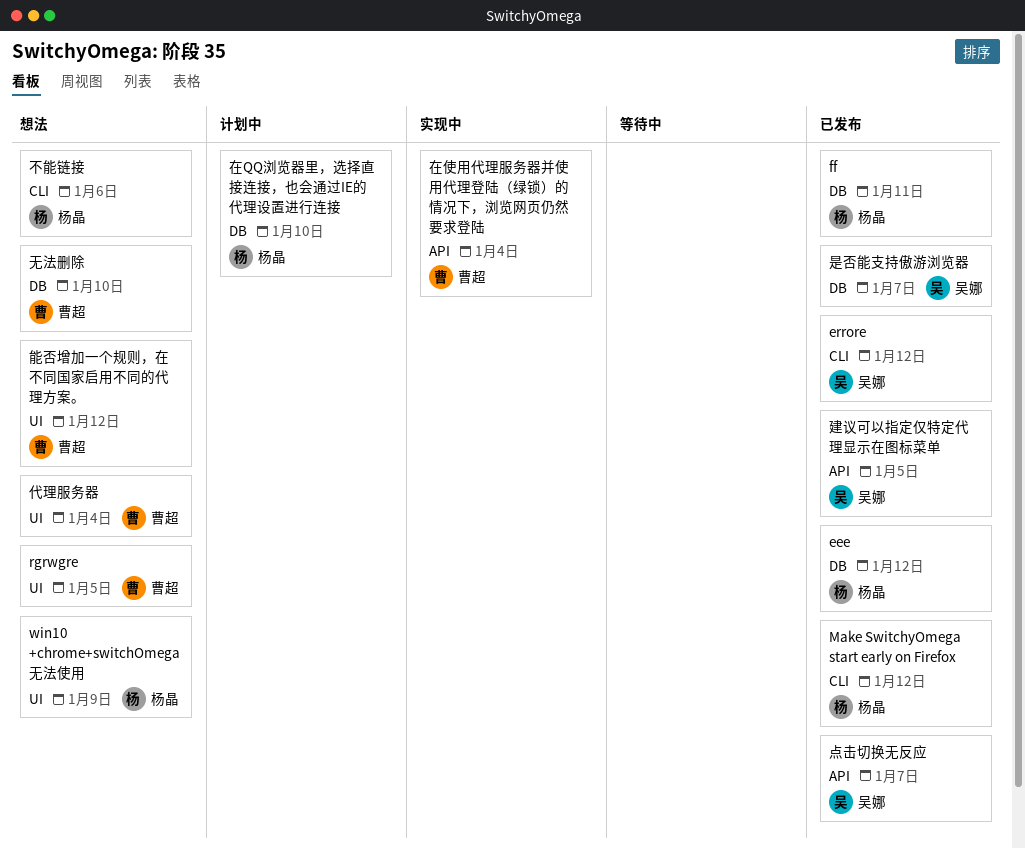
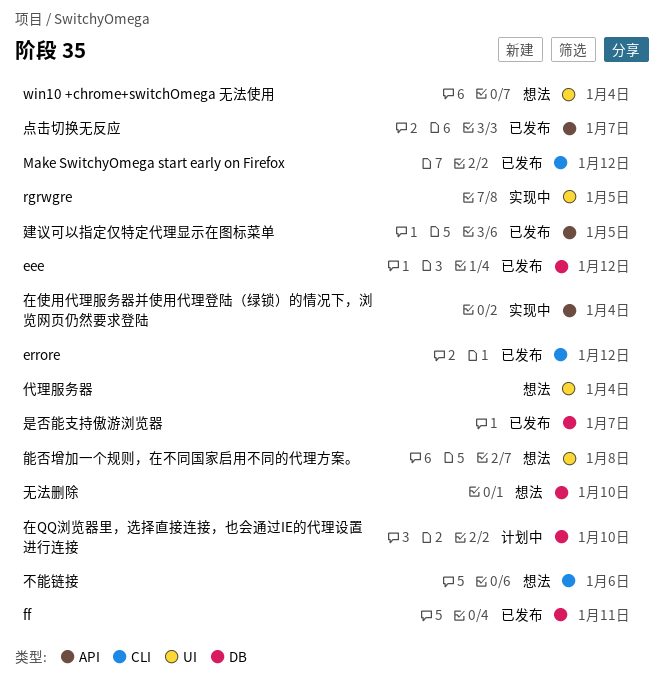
rgrwgre, status: 想法 -> 实现中
win10 +chrome+switchOmega 无法使用, due: Jan 9 -> Jan 4
能否增加一个规则，在不同国家启用不同的代理方案。, due: Jan 12 -> Jan 8

